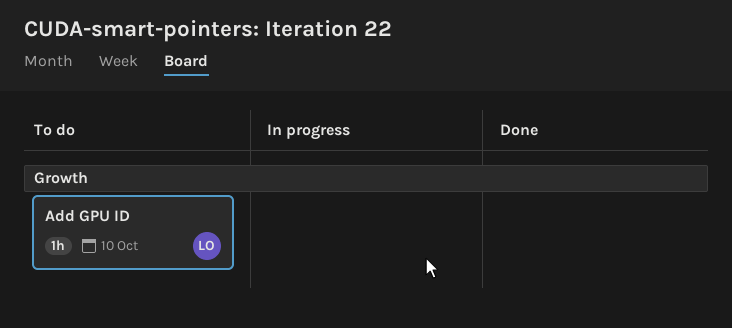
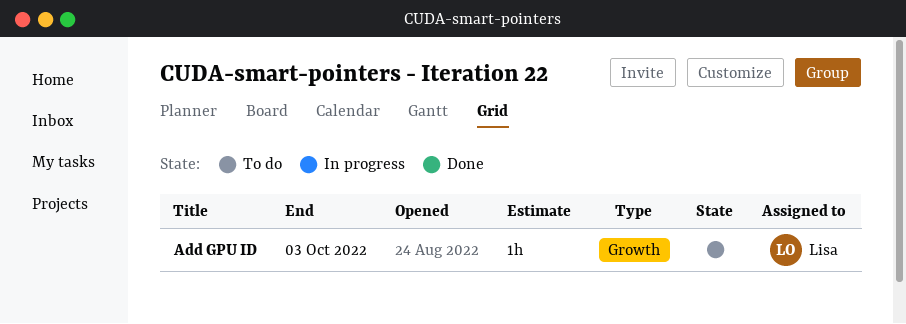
Add GPU ID, due: Oct 10 -> Oct 3

